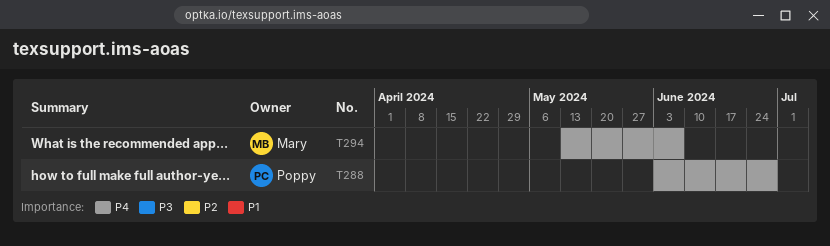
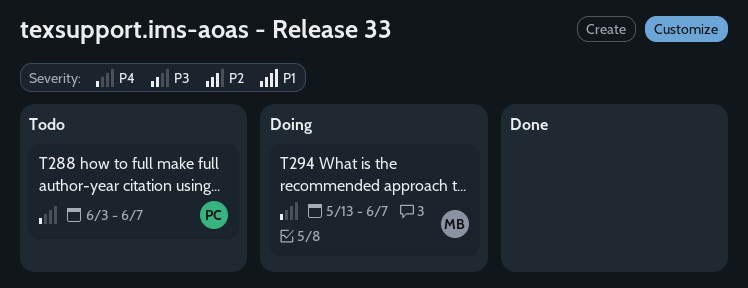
T288, due: Jun 28 -> Jun 7

